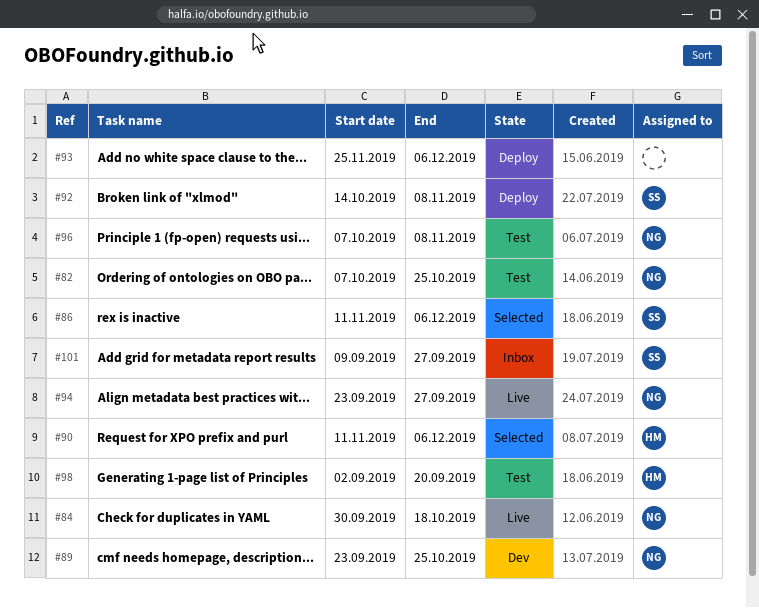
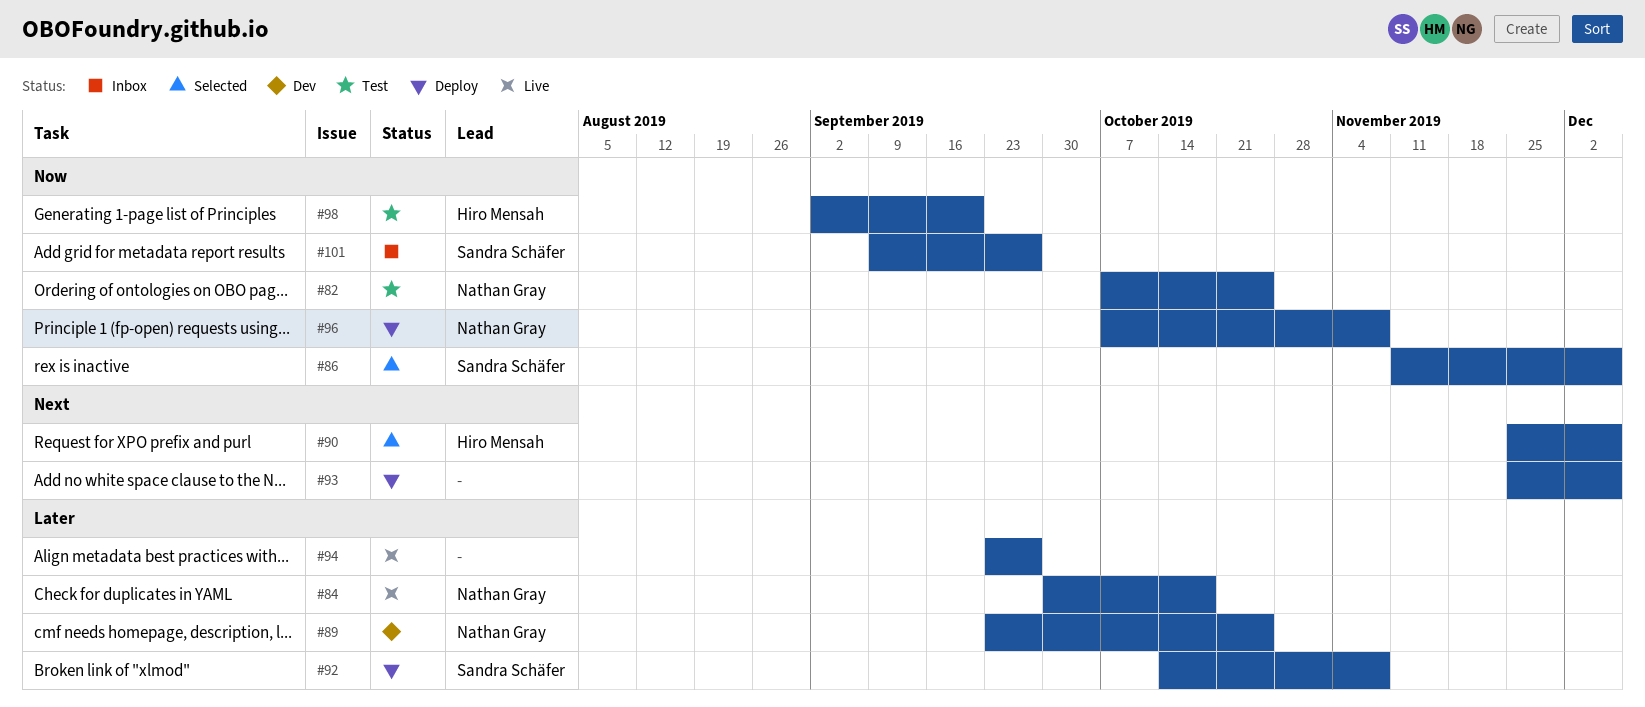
#90, start: Nov 11 -> Nov 25
#94, owner: Nathan Gray -> none
#96, status: Test -> Deploy

